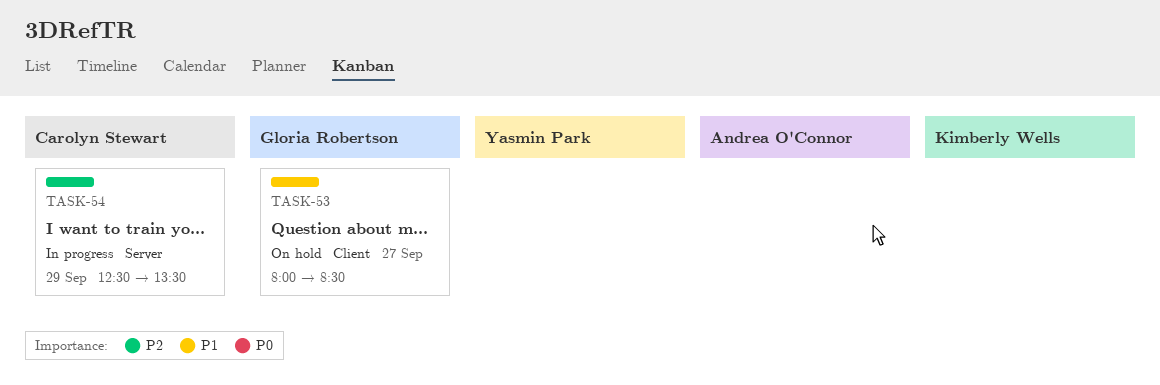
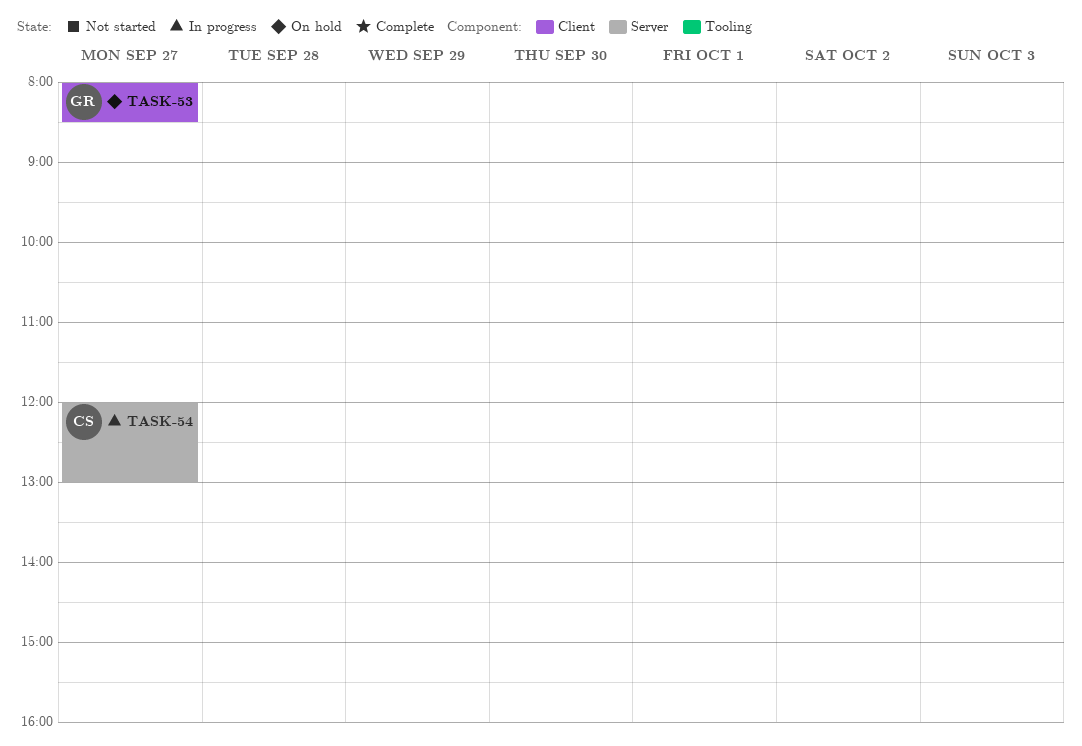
TASK-54, day: Sep 29 -> Sep 27
TASK-54, begins: 12:30 -> 12:00
TASK-54, ends: 13:30 -> 13:00

